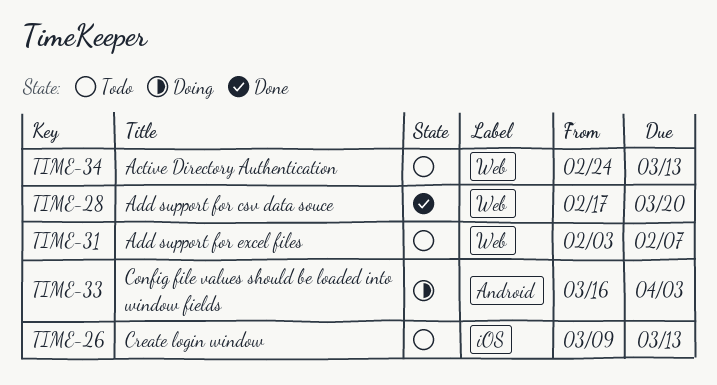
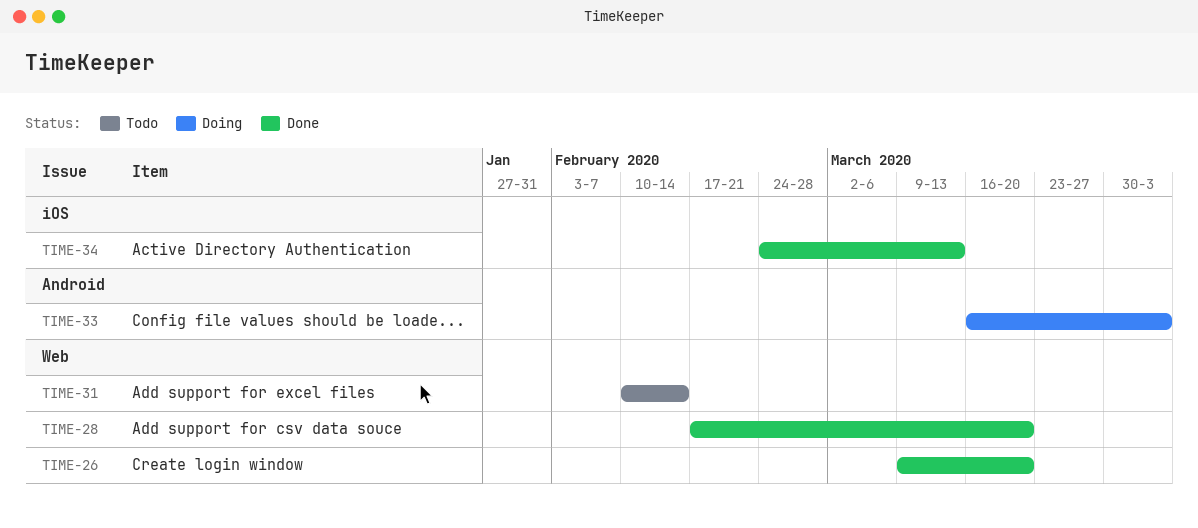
TIME-26, status: Todo -> Done
TIME-26, label: iOS -> Web
TIME-26, due: Mar 13 -> Mar 20
TIME-31, start: Feb 3 -> Feb 10
TIME-31, due: Feb 7 -> Feb 14
TIME-34, status: Todo -> Done
TIME-34, label: Web -> iOS

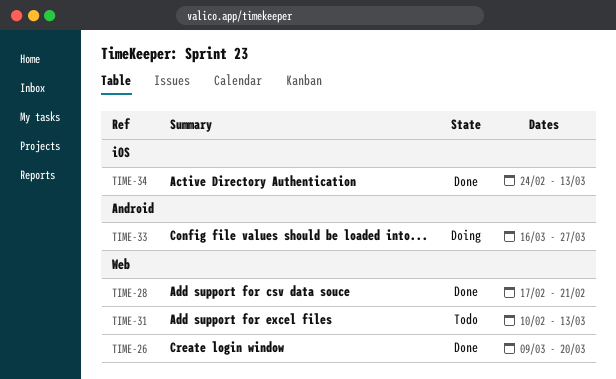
TIME-28, due: Mar 20 -> Feb 21
TIME-31, due: Feb 14 -> Mar 13
TIME-33, due: Apr 3 -> Mar 27

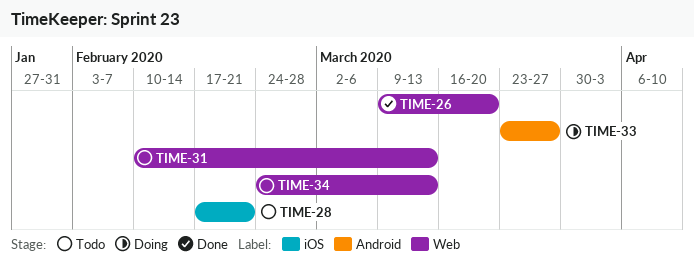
TIME-28, status: Done -> Todo
TIME-28, label: Web -> iOS
TIME-33, start: Mar 16 -> Mar 23
TIME-34, status: Done -> Todo
TIME-34, label: iOS -> Web

